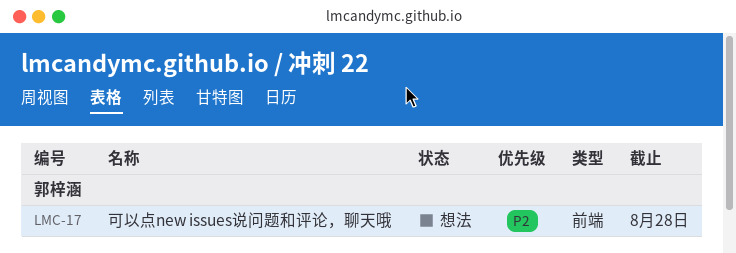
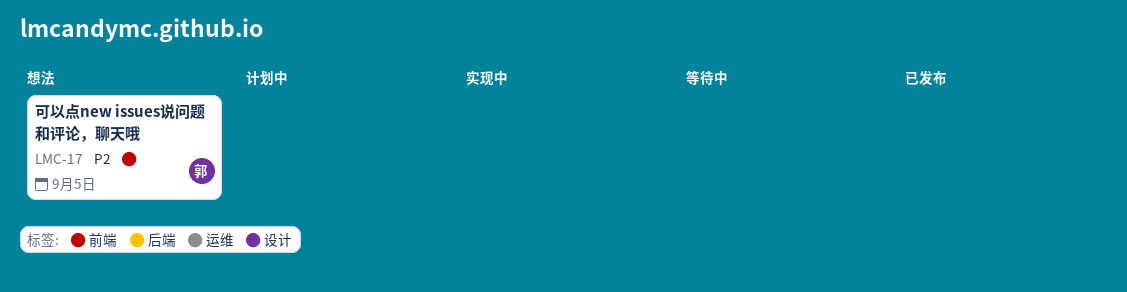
LMC-17, due: Aug 28 -> Sep 5

